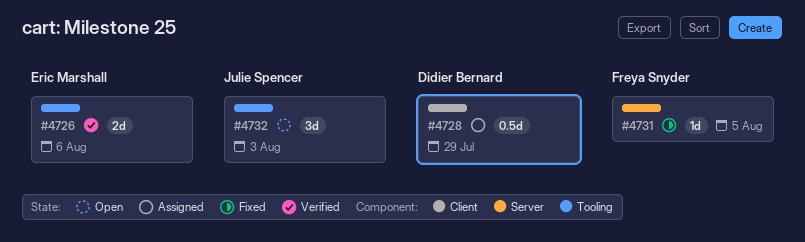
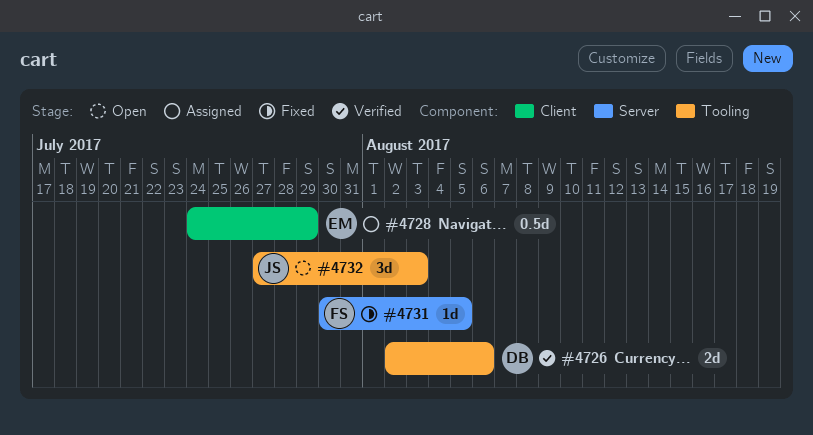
#4726, owner: Eric Marshall -> Didier Bernard
#4728, owner: Didier Bernard -> Eric Marshall

